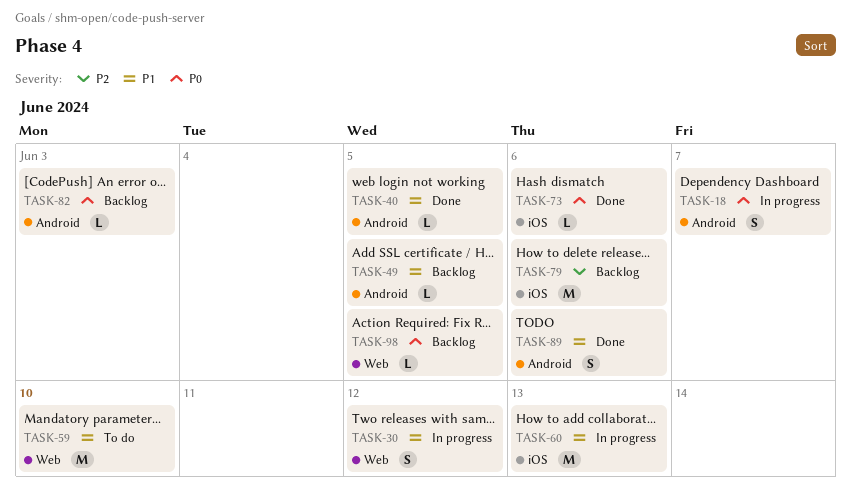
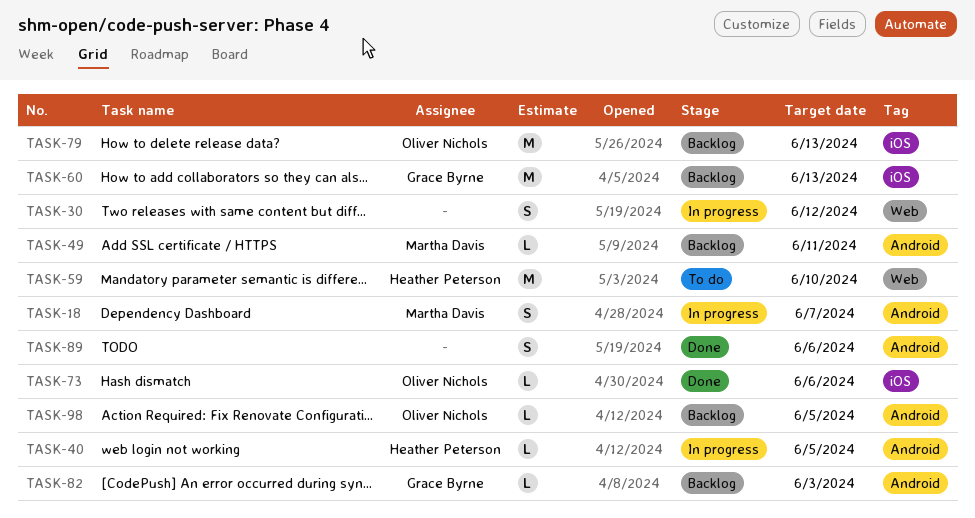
TASK-40, status: Done -> In progress
TASK-49, due: Jun 5 -> Jun 11
TASK-60, status: In progress -> Backlog
TASK-79, due: Jun 6 -> Jun 13
TASK-98, label: Web -> Android

